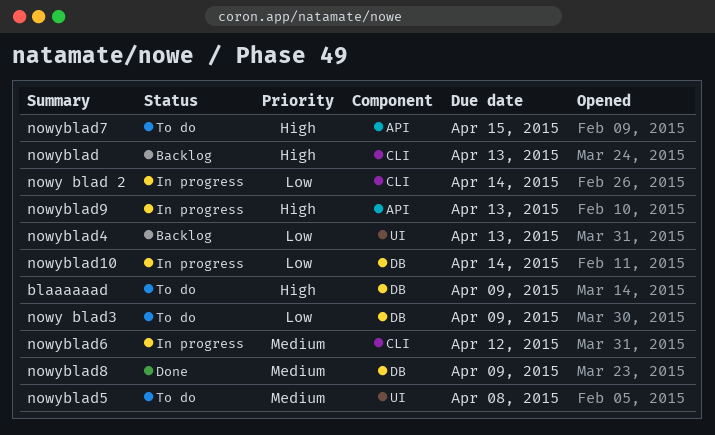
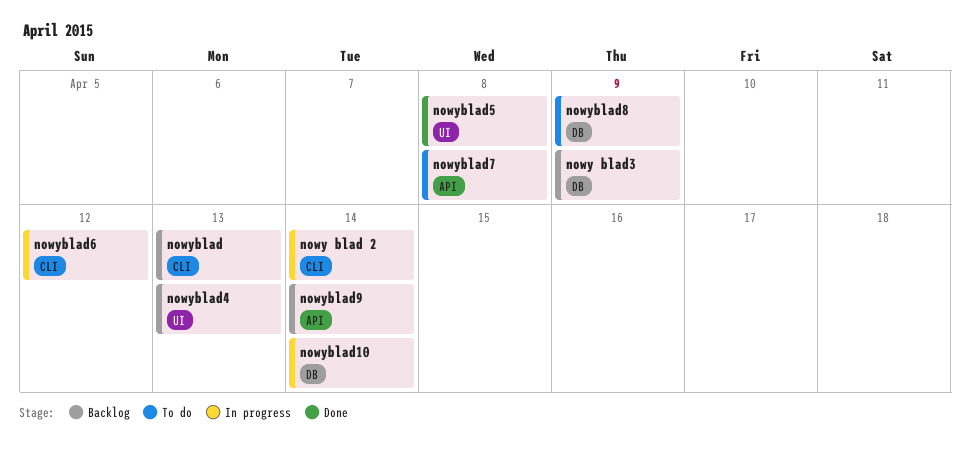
blaaaaaad: present -> none
nowy blad3, status: To do -> Backlog
nowyblad5, status: To do -> Done
nowyblad7, due: Apr 15 -> Apr 8
nowyblad8, status: Done -> To do
nowyblad9, status: In progress -> Backlog
nowyblad9, due: Apr 13 -> Apr 14

